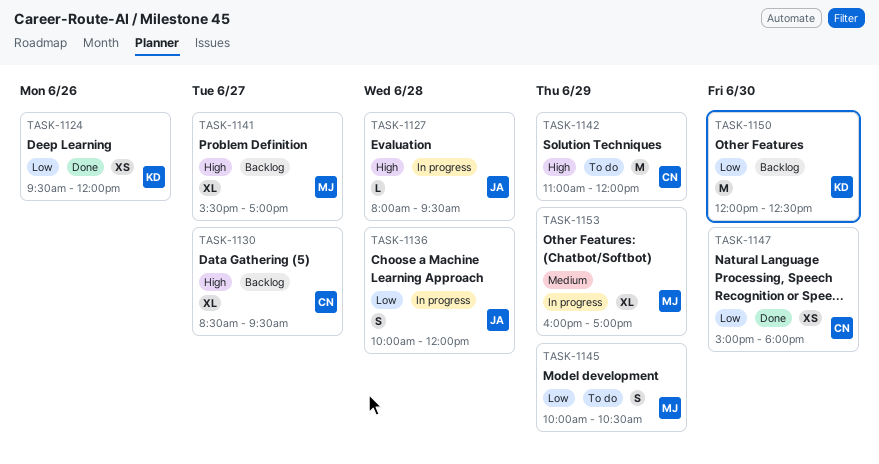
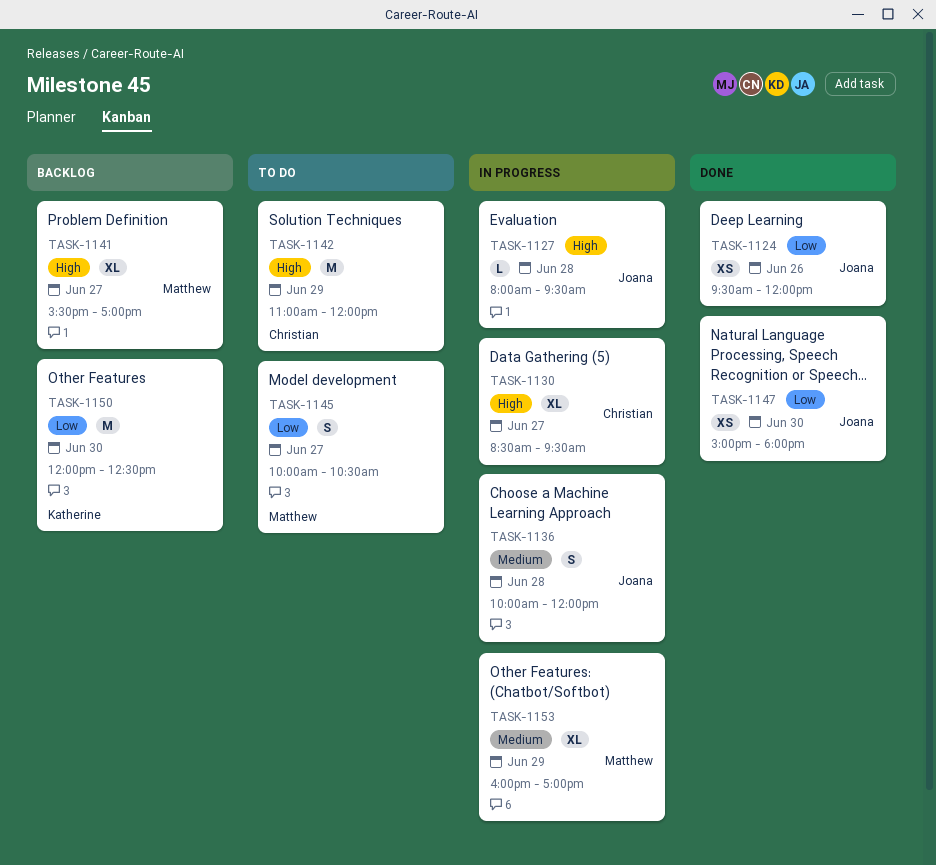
TASK-1124, owner: Katherine -> Joana
TASK-1130, status: Backlog -> In progress
TASK-1136, priority: Low -> Medium
TASK-1145, day: Jun 29 -> Jun 27
TASK-1147, owner: Christian -> Joana

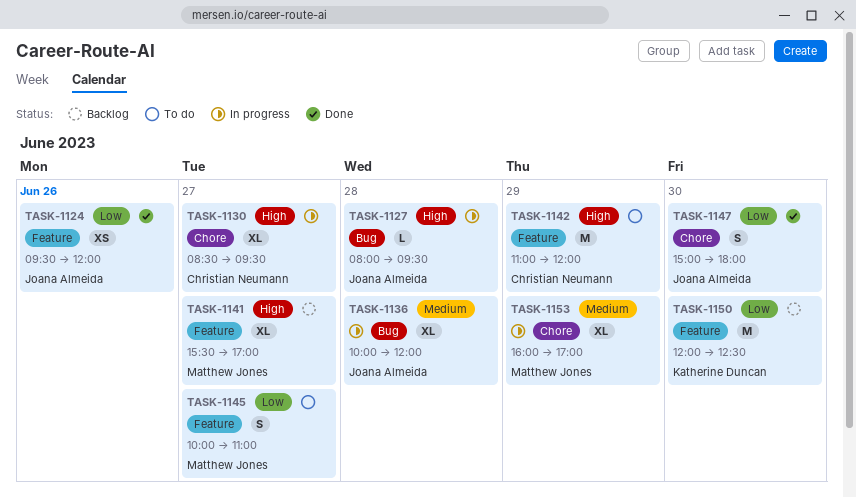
TASK-1136, estimate: S -> XL
TASK-1145, ends: 10:30 -> 11:00
TASK-1147, estimate: XS -> S

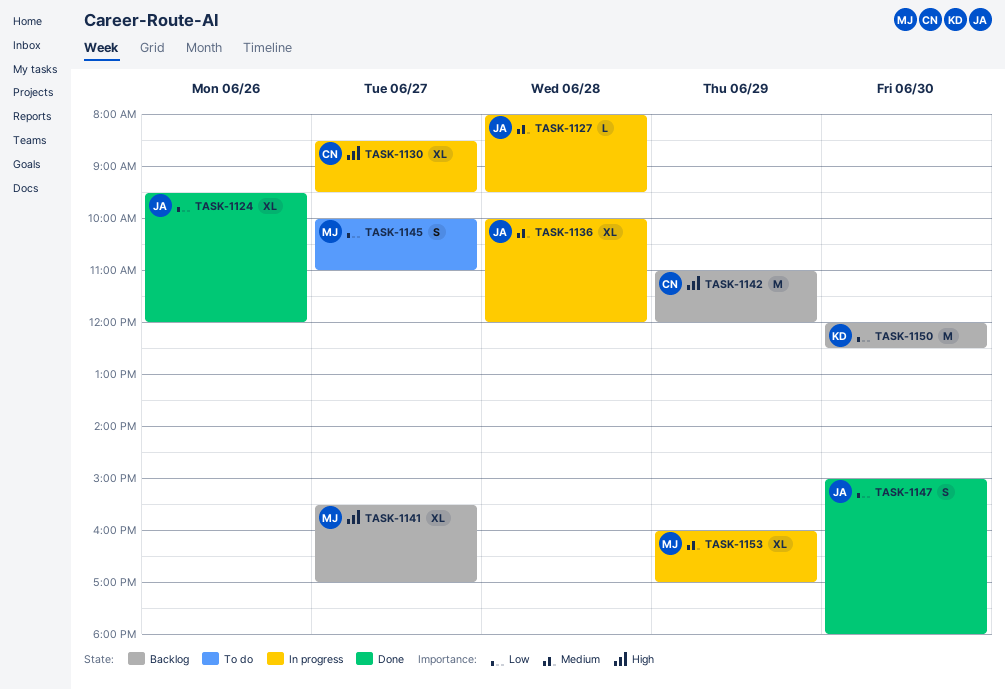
TASK-1124, estimate: XS -> XL
TASK-1127, priority: High -> Medium
TASK-1142, status: To do -> Backlog

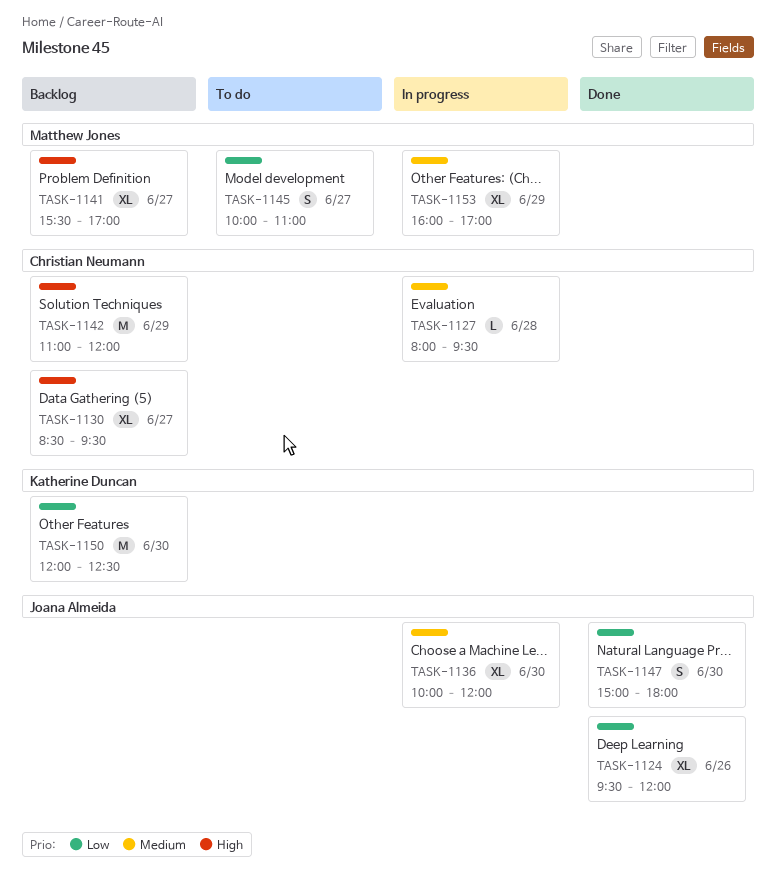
TASK-1127, owner: Joana Almeida -> Christian Neumann
TASK-1130, status: In progress -> Backlog
TASK-1136, day: Jun 28 -> Jun 30

